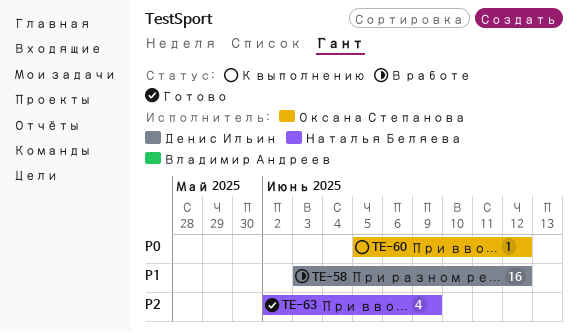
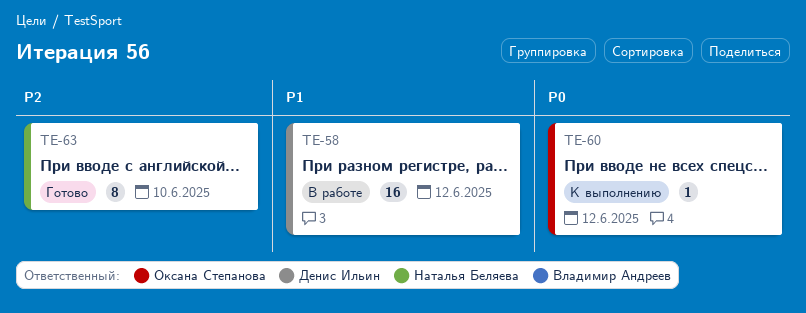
TE-63, estimate: 4 -> 8
TE-63, due: Jun 9 -> Jun 10

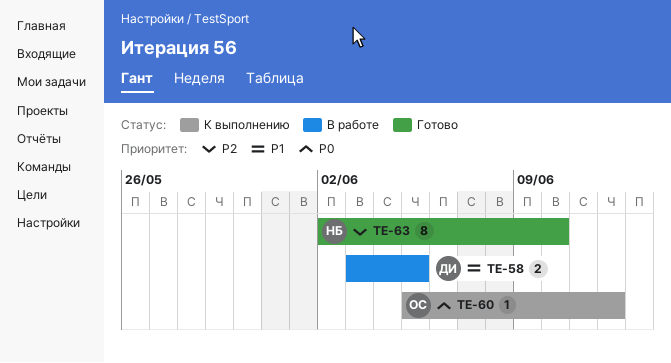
TE-58, estimate: 16 -> 2
TE-58, due: Jun 12 -> Jun 5

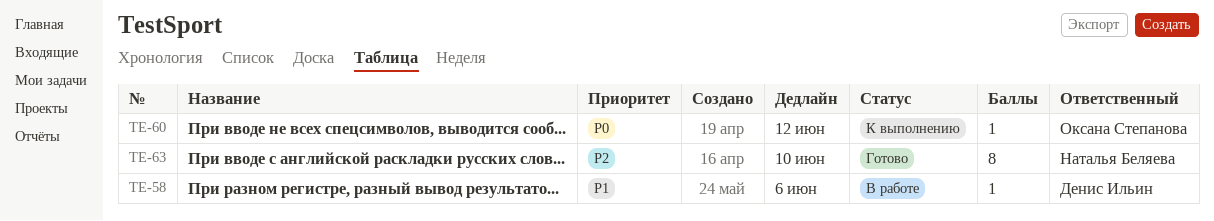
TE-58, estimate: 2 -> 1
TE-58, due: Jun 5 -> Jun 6

